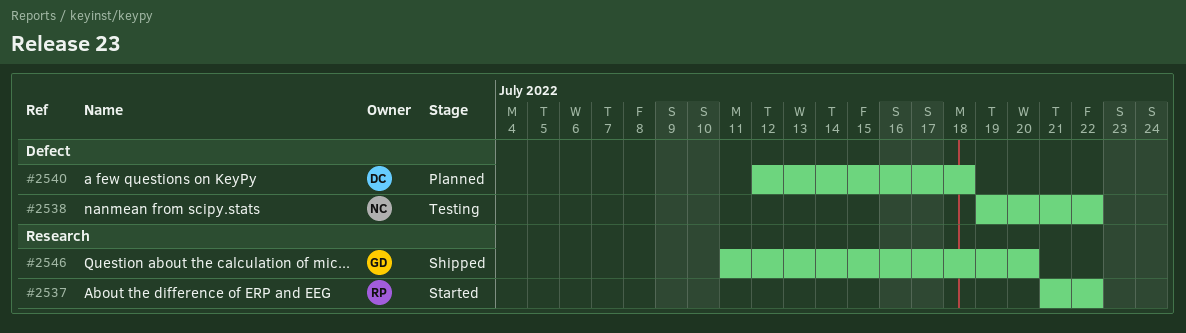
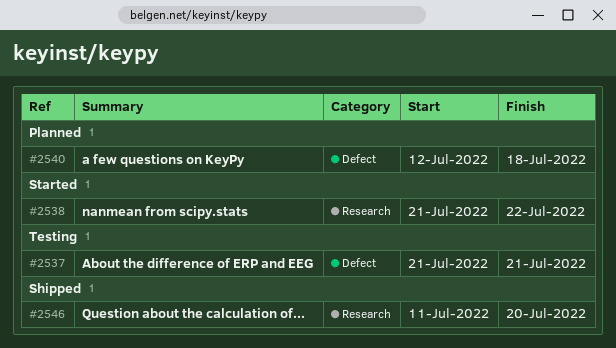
#2537, status: Started -> Testing
#2537, label: Research -> Defect
#2537, due: Jul 22 -> Jul 21
#2538, status: Testing -> Started
#2538, label: Defect -> Research
#2538, start: Jul 19 -> Jul 21

